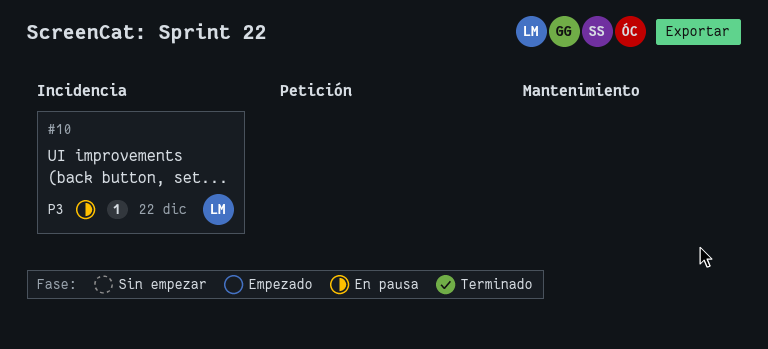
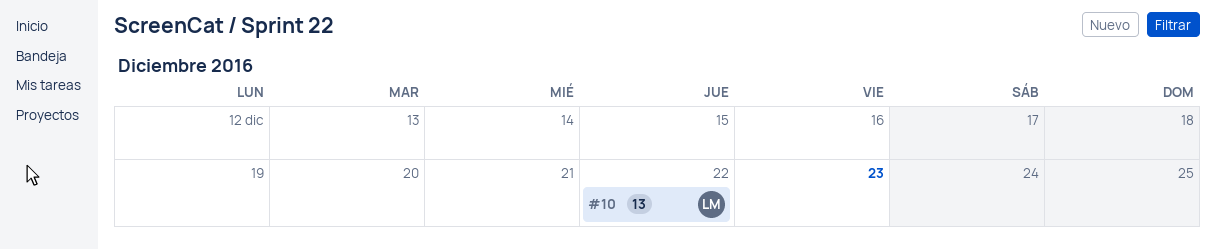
#10, estimate: 1 -> 13

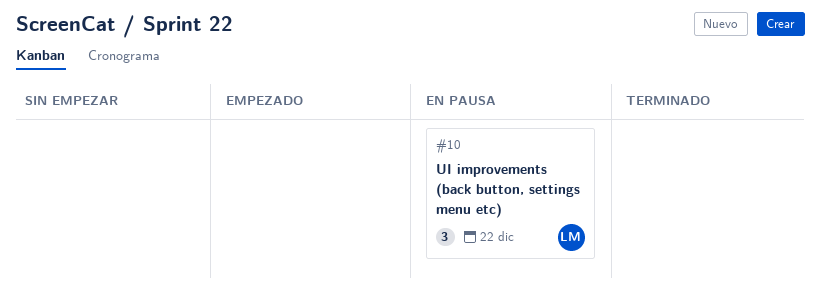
#10, estimate: 13 -> 3

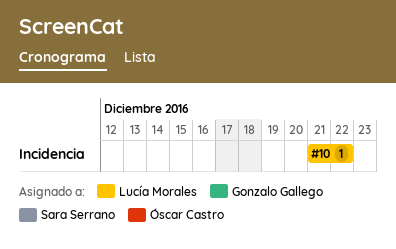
#10, estimate: 3 -> 1

